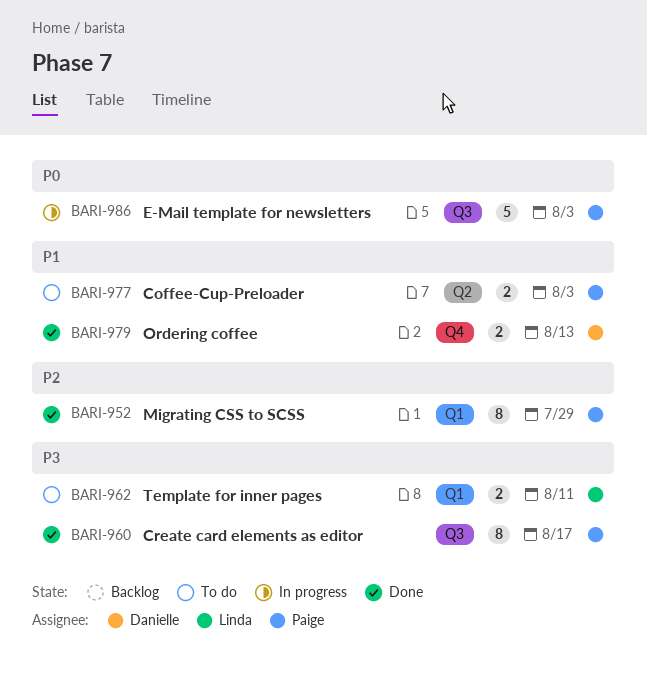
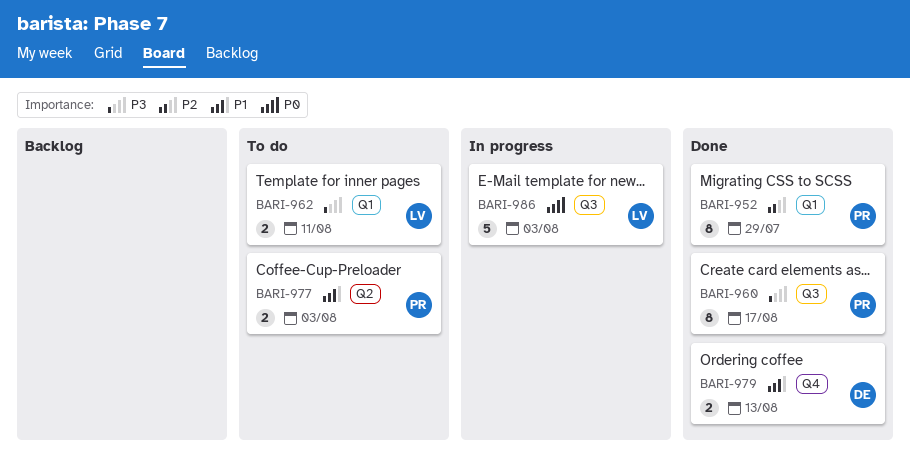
BARI-986, owner: Paige -> Linda

